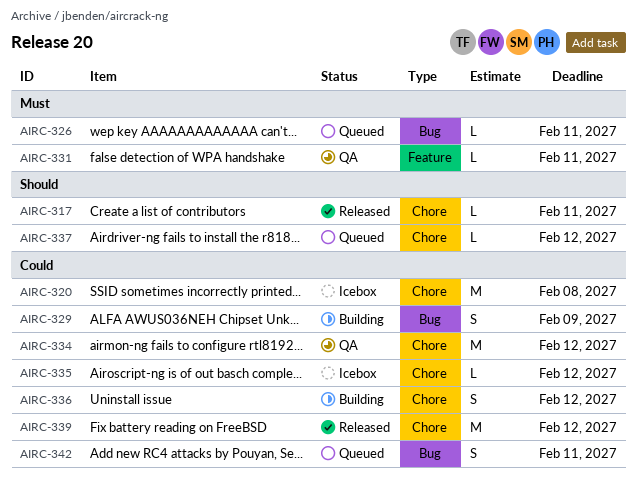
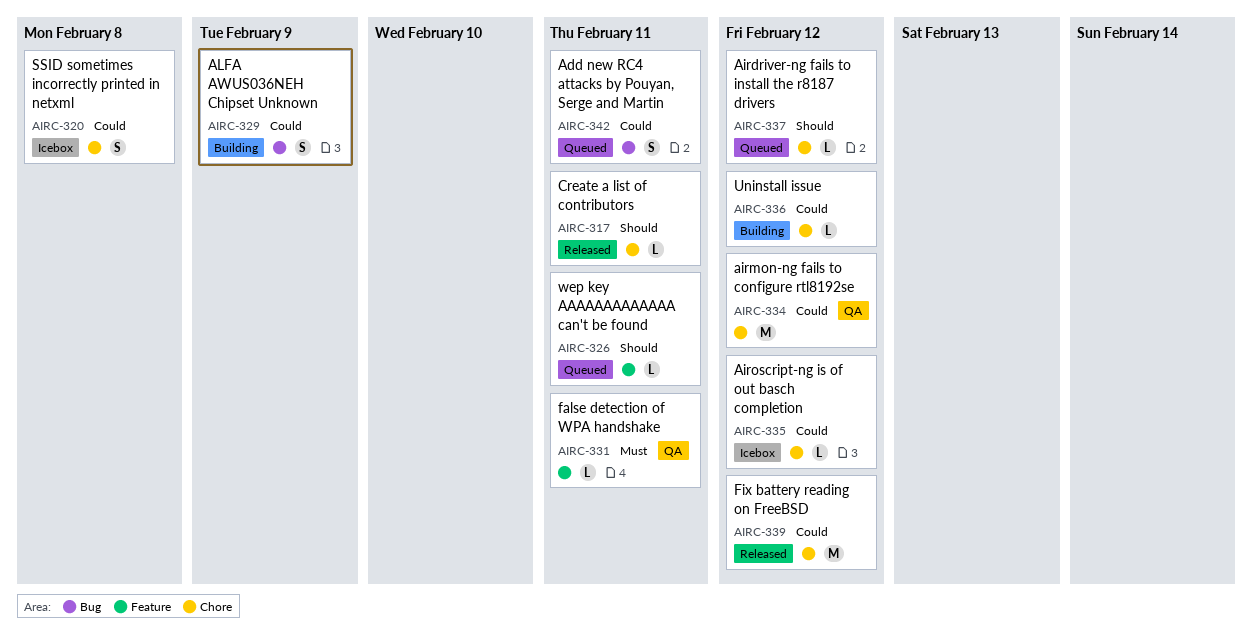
AIRC-320, estimate: M -> S
AIRC-326, priority: Must -> Should
AIRC-326, label: Bug -> Feature
AIRC-336, estimate: S -> L

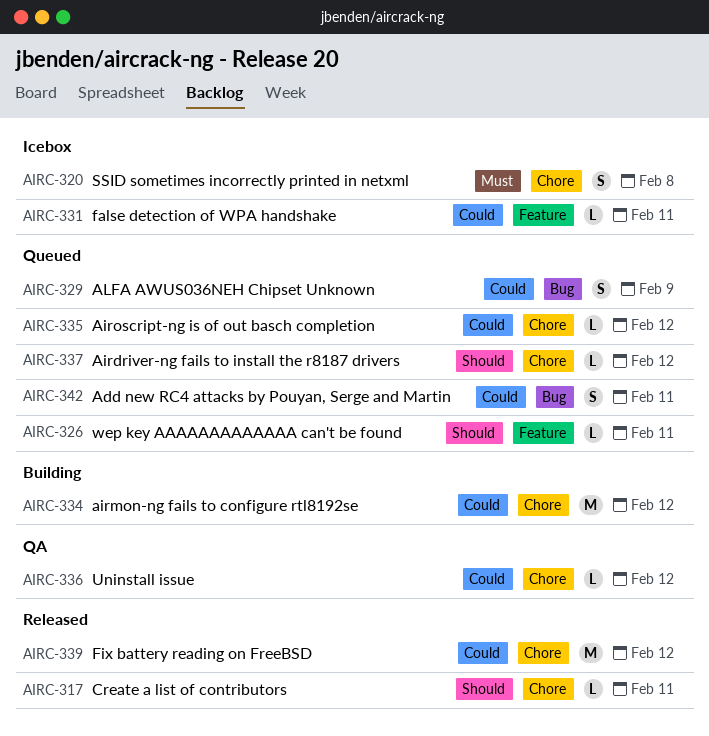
AIRC-320, priority: Could -> Must
AIRC-329, status: Building -> Queued
AIRC-331, status: QA -> Icebox
AIRC-331, priority: Must -> Could
AIRC-334, status: QA -> Building
AIRC-335, status: Icebox -> Queued
AIRC-336, status: Building -> QA

